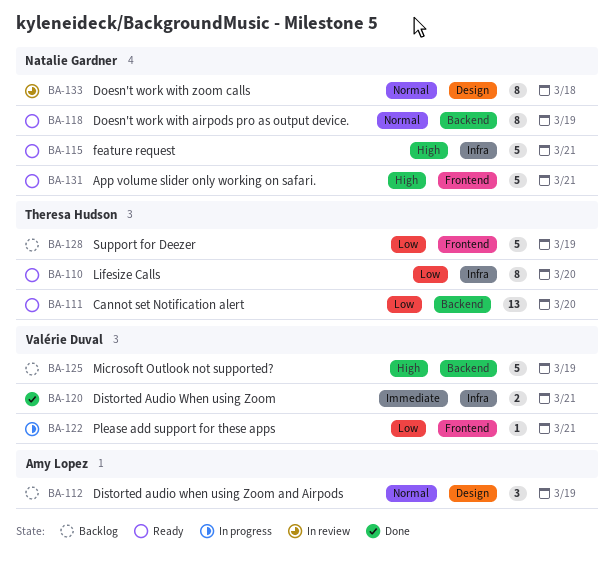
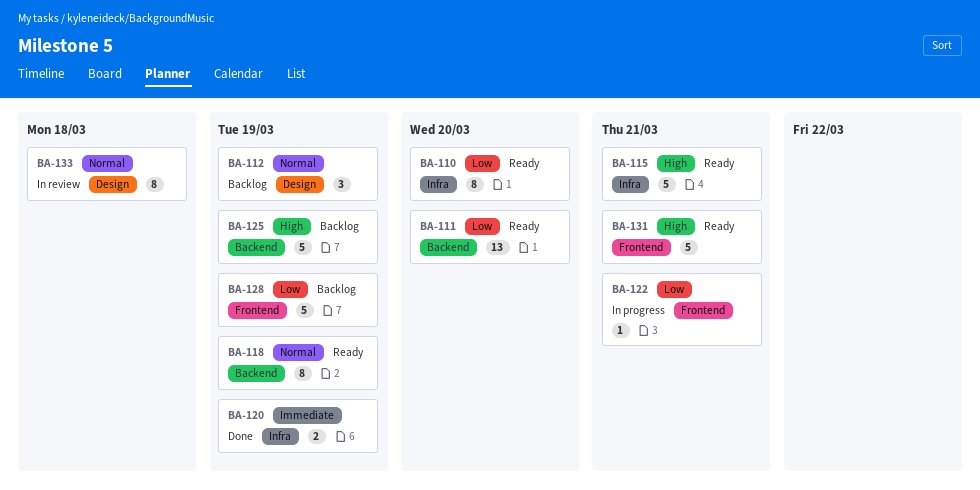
BA-120, due: Mar 21 -> Mar 19

